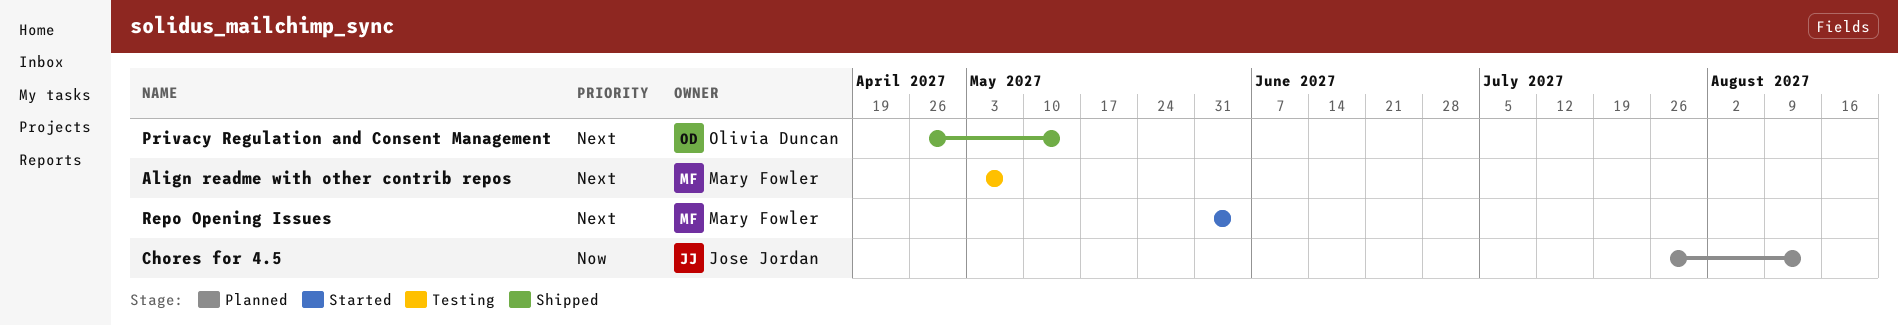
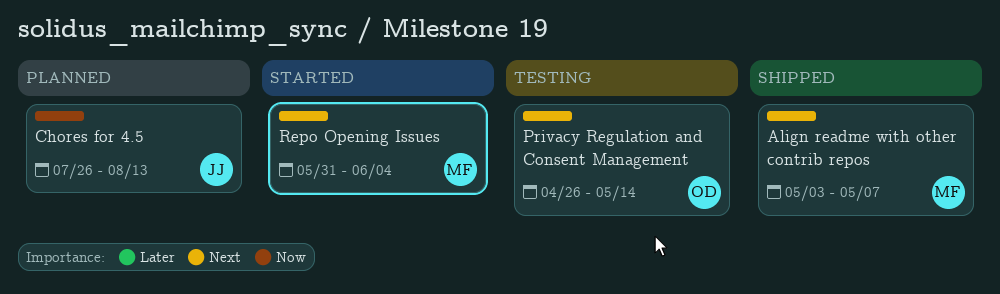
Align readme with other contrib repos, status: Testing -> Shipped
Privacy Regulation and Consent Management, status: Shipped -> Testing

